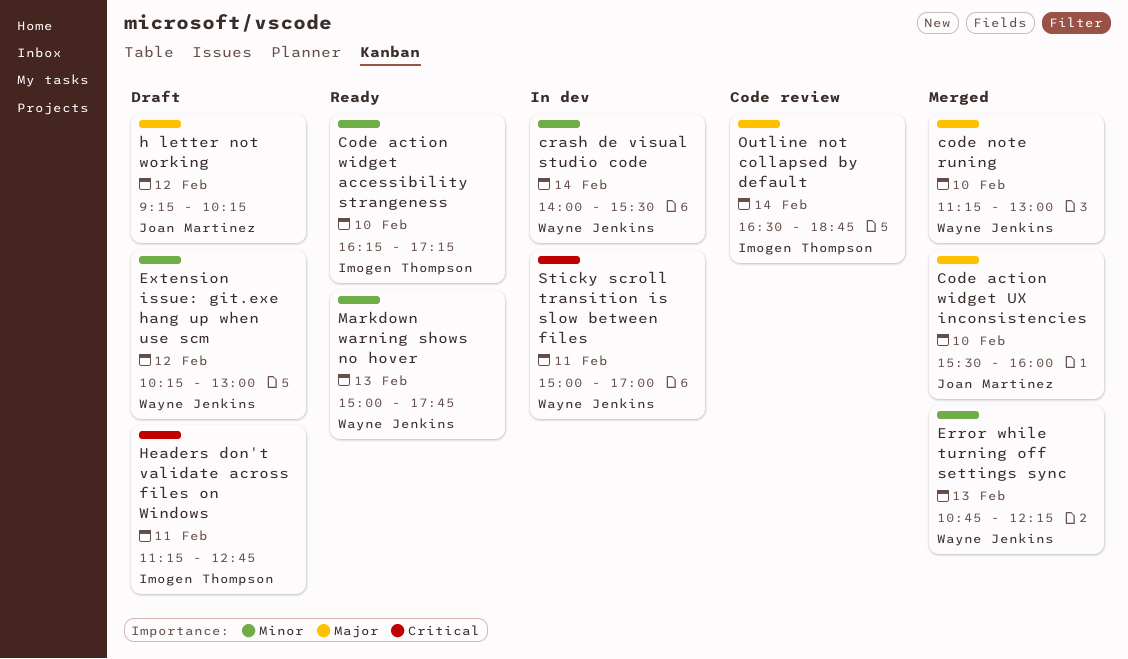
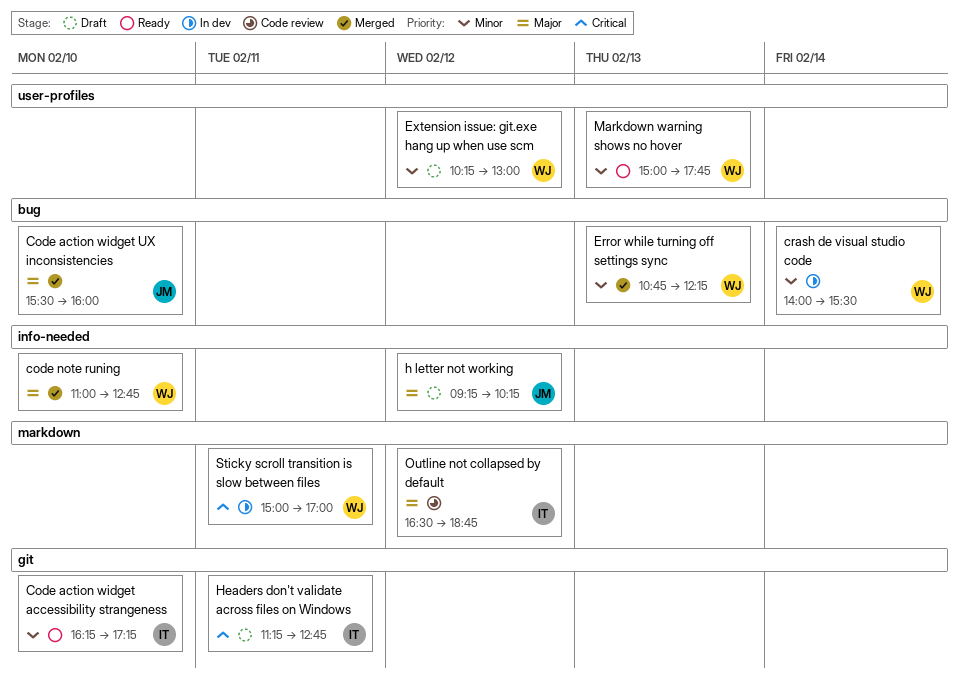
code note runing, begins: 11:15 -> 11:00
code note runing, ends: 13:00 -> 12:45
Outline not collapsed by default, day: Feb 14 -> Feb 12

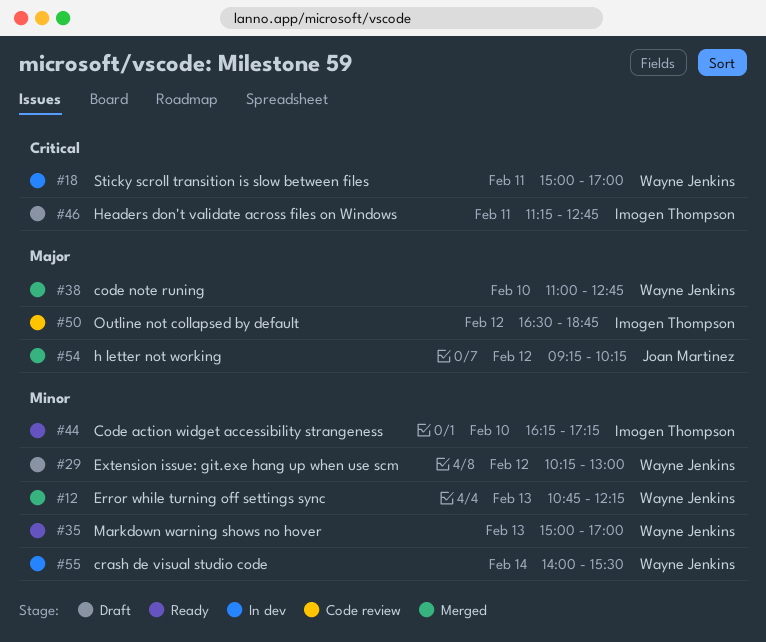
Code action widget UX inconsistencies: present -> none
h letter not working, status: Draft -> Merged
Markdown warning shows no hover, ends: 17:45 -> 17:00

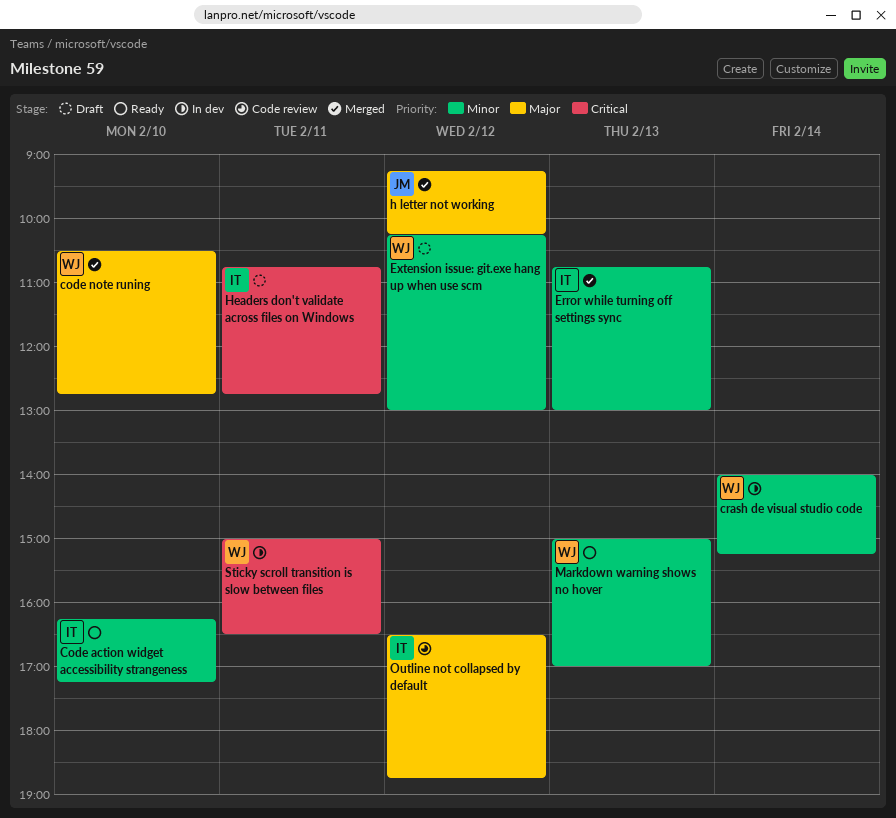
code note runing, begins: 11:00 -> 10:30
crash de visual studio code, ends: 15:30 -> 15:15
Error while turning off settings sync, owner: Wayne Jenkins -> Imogen Thompson
Error while turning off settings sync, ends: 12:15 -> 13:00
Headers don't validate across files on Windows, begins: 11:15 -> 10:45
Sticky scroll transition is slow between files, ends: 17:00 -> 16:30

